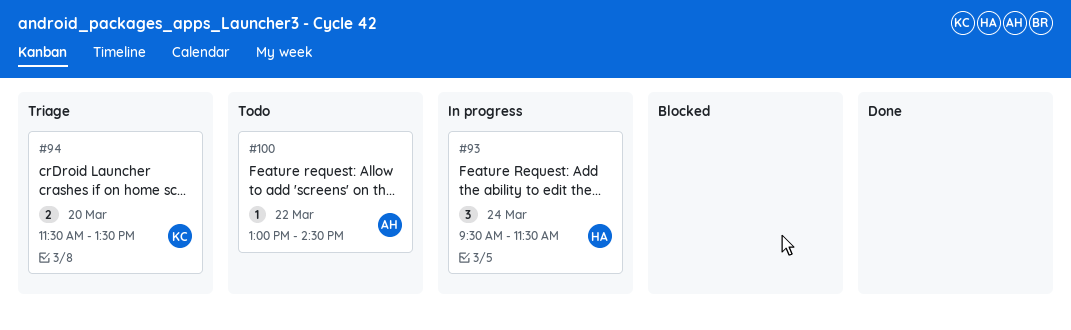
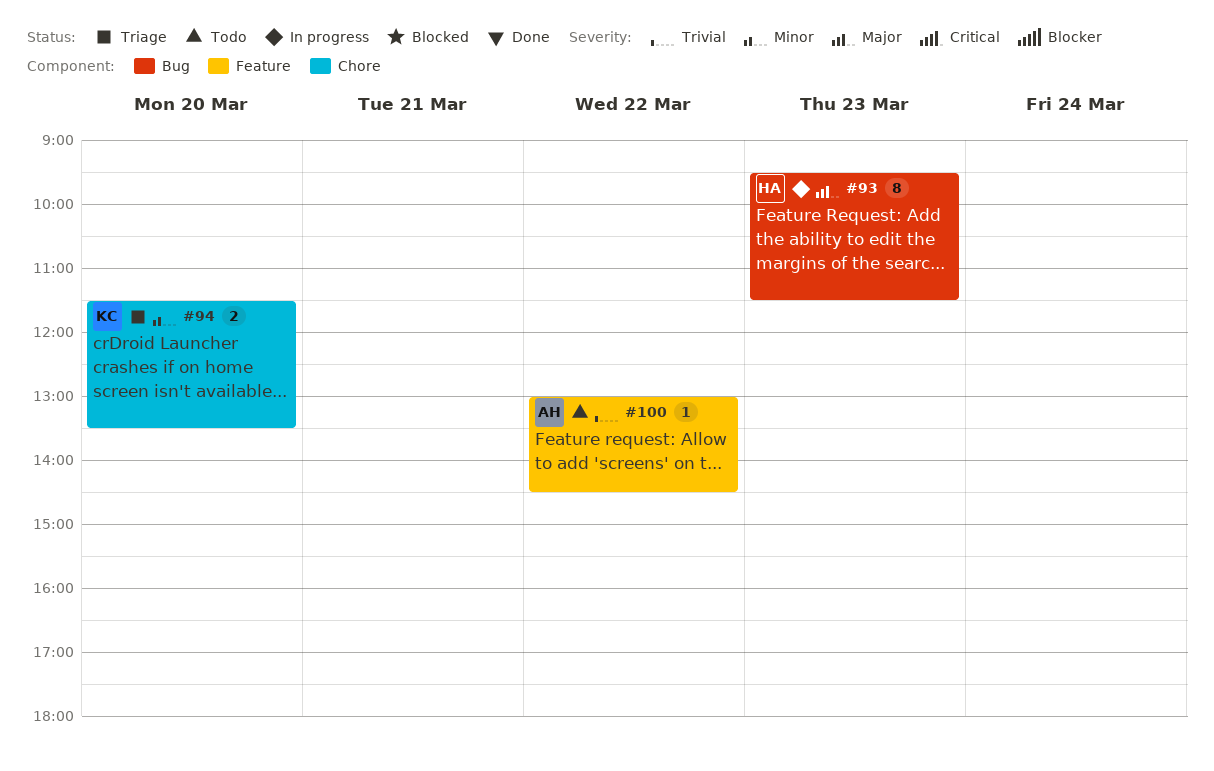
#93, estimate: 3 -> 8
#93, day: Mar 24 -> Mar 23

